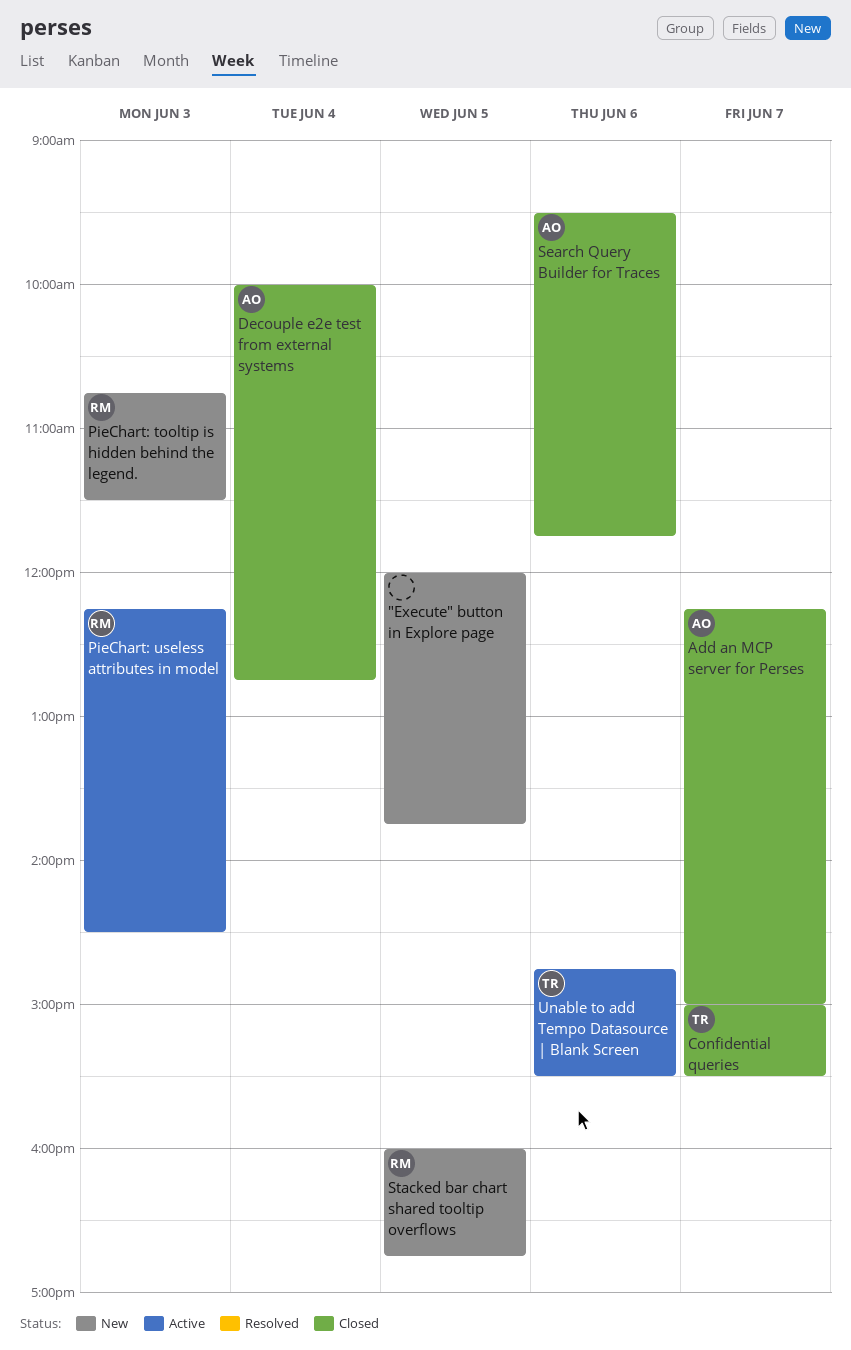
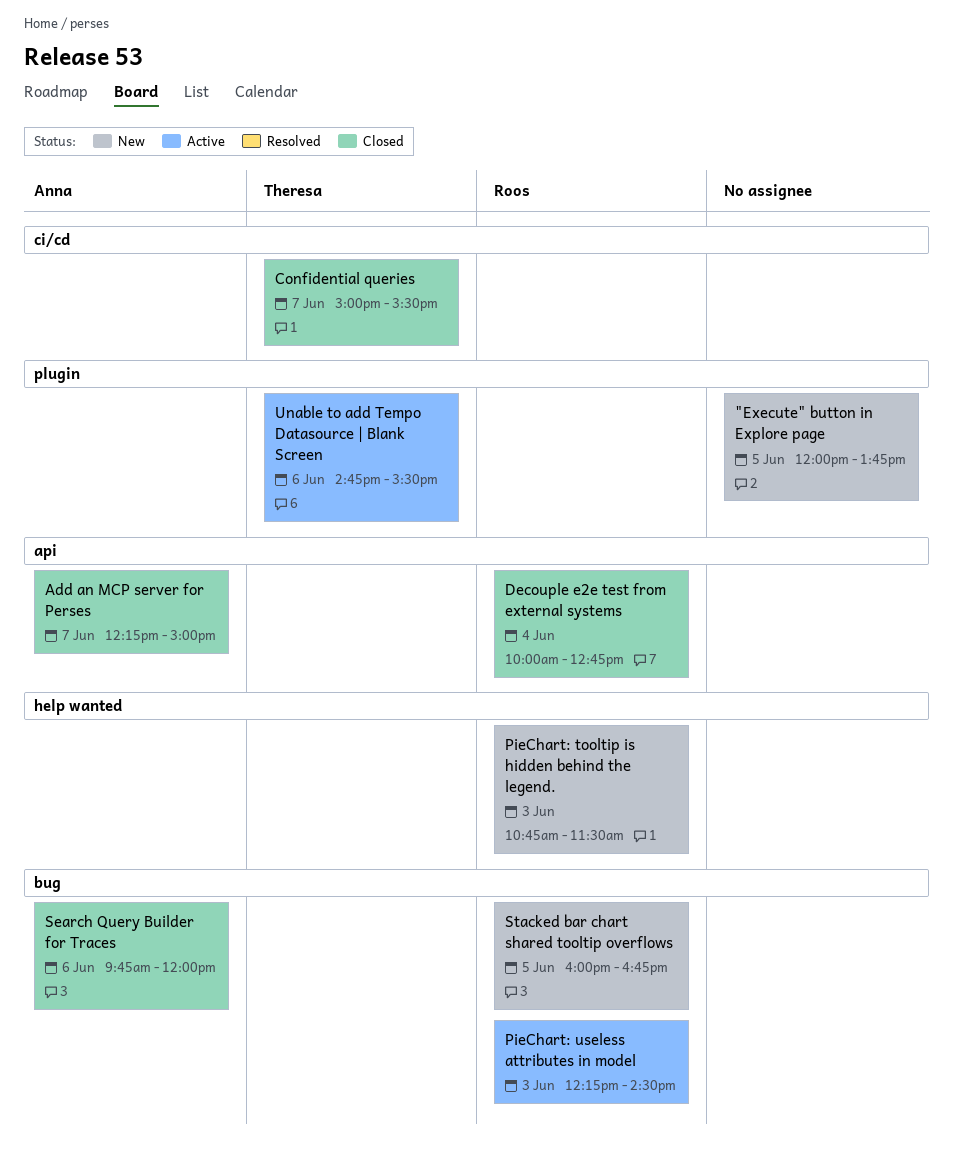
Decouple e2e test from external systems, owner: Anna -> Roos
Search Query Builder for Traces, begins: 09:30 -> 09:45
Search Query Builder for Traces, ends: 11:45 -> 12:00

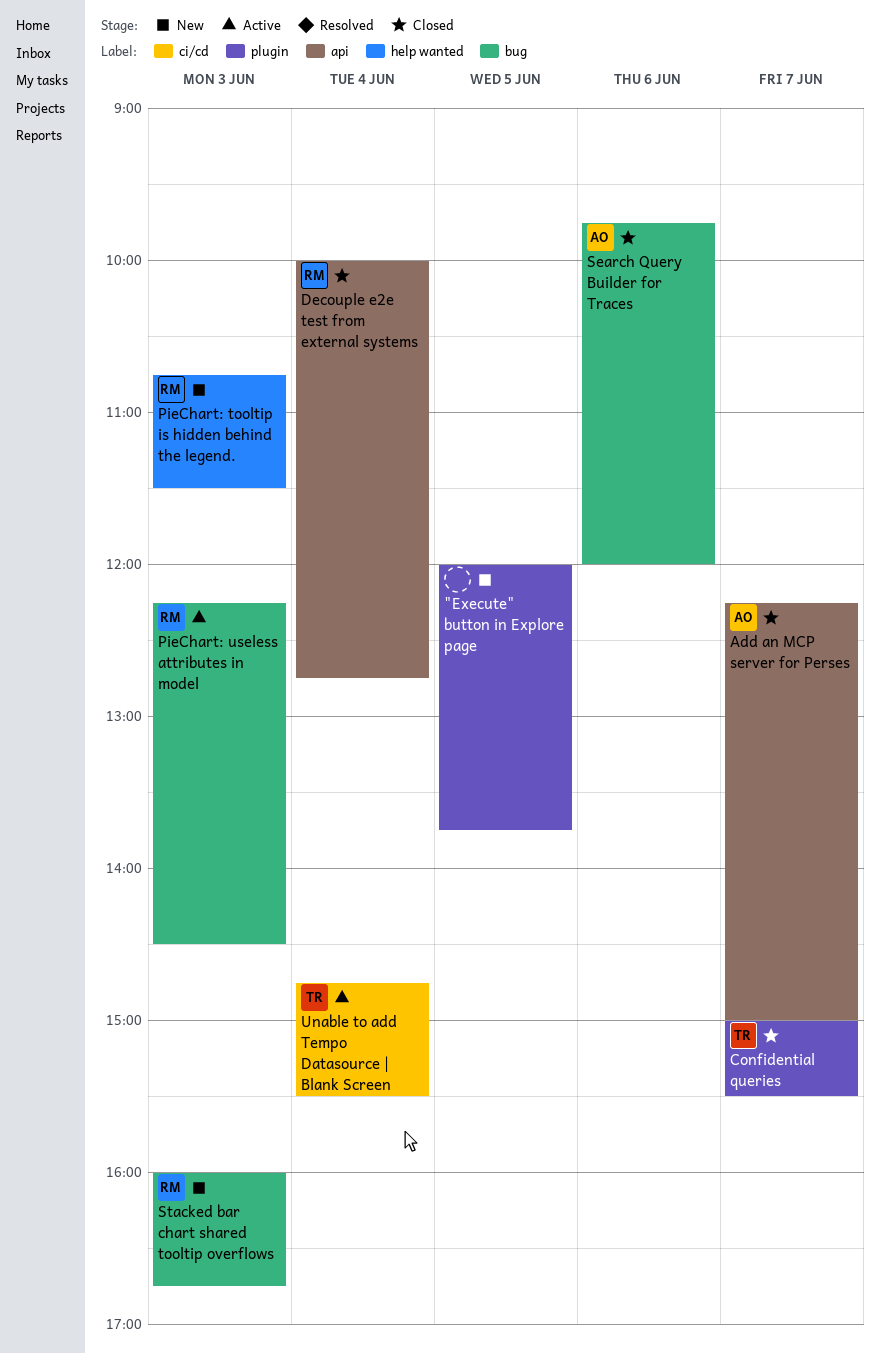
Confidential queries, label: ci/cd -> plugin
Stacked bar chart shared tooltip overflows, day: Jun 5 -> Jun 3
Unable to add Tempo Datasource | Blank Screen, label: plugin -> ci/cd
Unable to add Tempo Datasource | Blank Screen, day: Jun 6 -> Jun 4

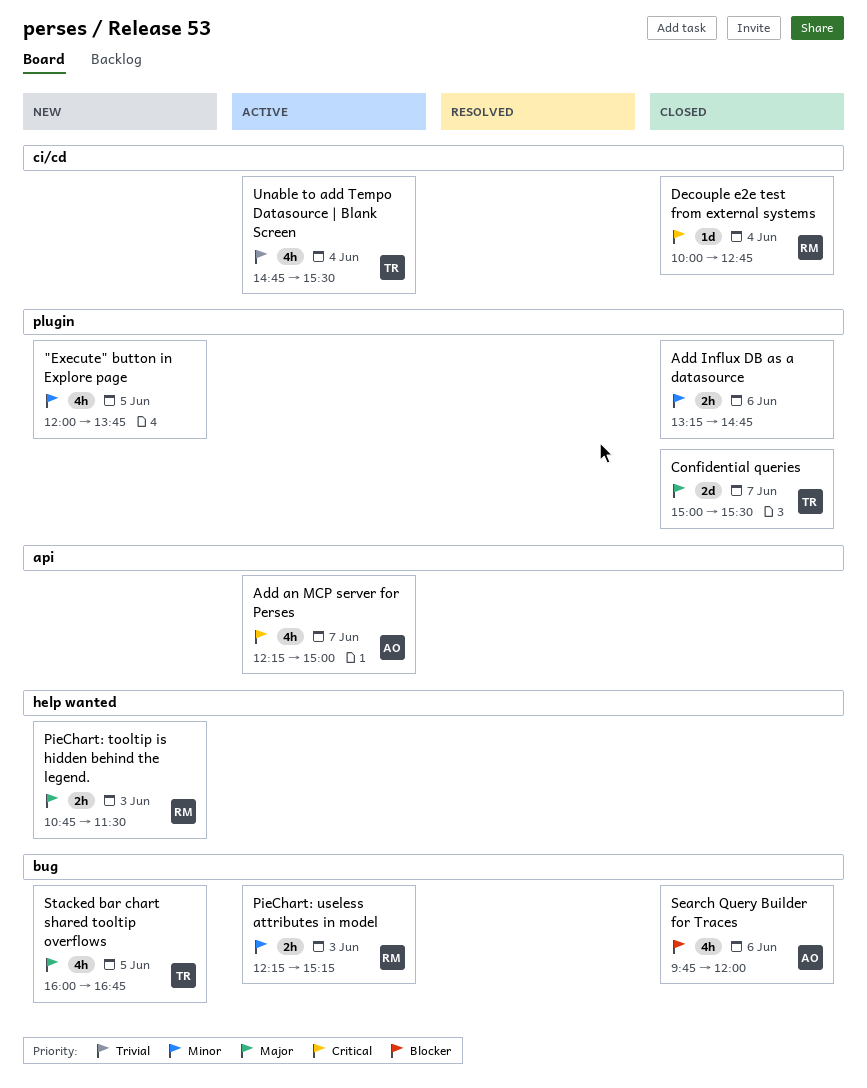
Add an MCP server for Perses, status: Closed -> Active
Add Influx DB as a datasource: none -> present
Decouple e2e test from external systems, label: api -> ci/cd
PieChart: useless attributes in model, ends: 14:30 -> 15:15
Stacked bar chart shared tooltip overflows, owner: RM -> TR
Stacked bar chart shared tooltip overflows, day: Jun 3 -> Jun 5

